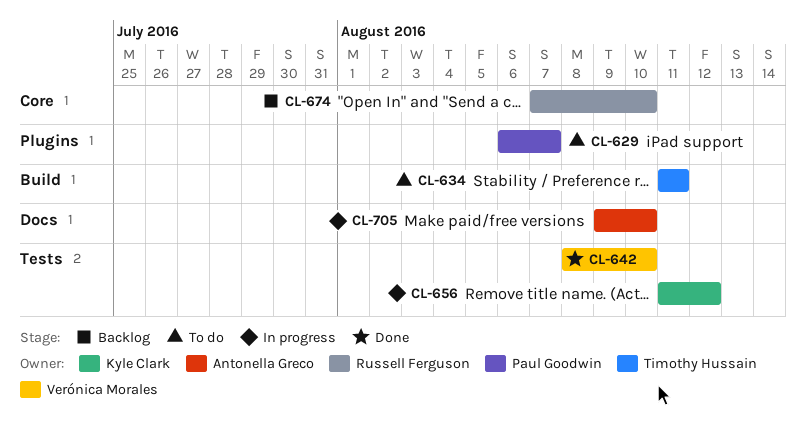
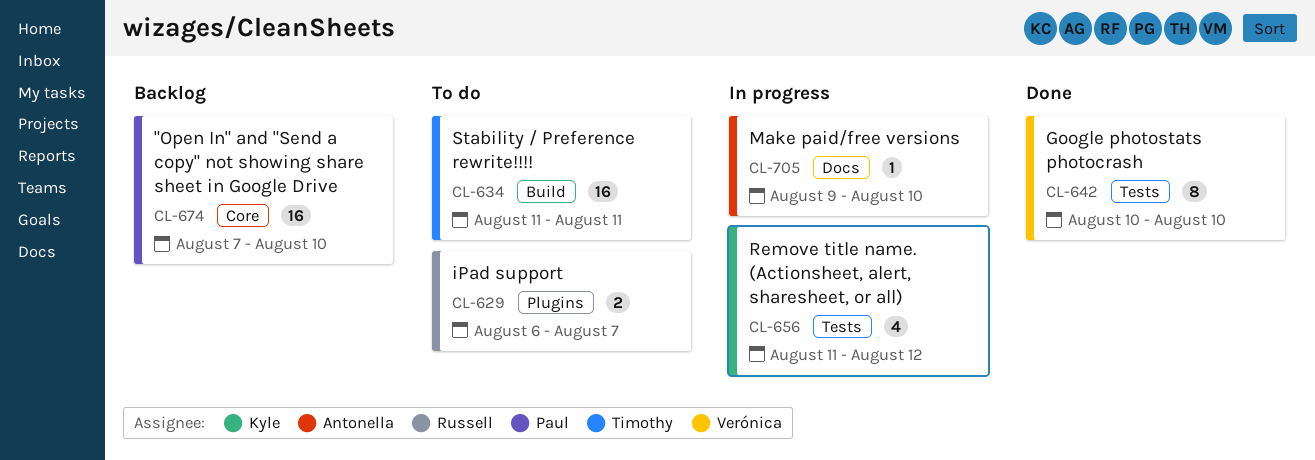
CL-629, owner: Paul Goodwin -> Russell Ferguson
CL-642, start: Aug 8 -> Aug 10
CL-674, owner: Russell Ferguson -> Paul Goodwin

